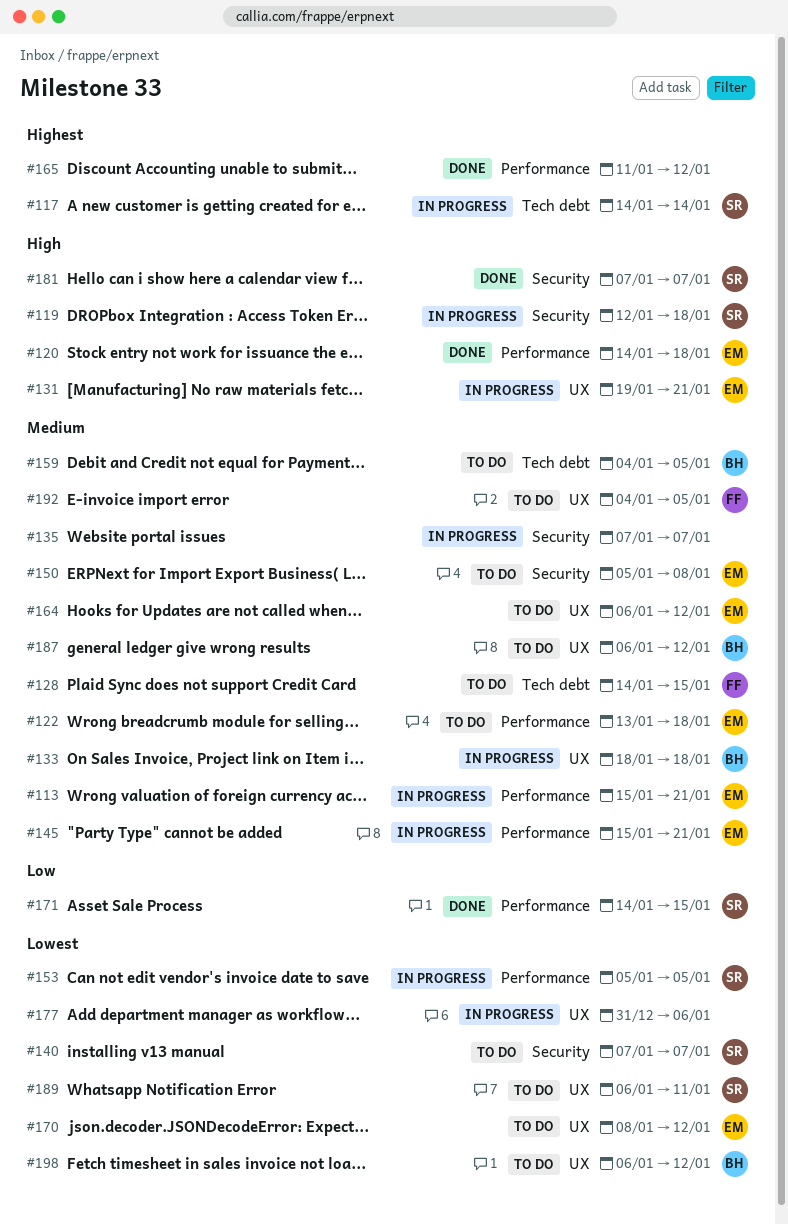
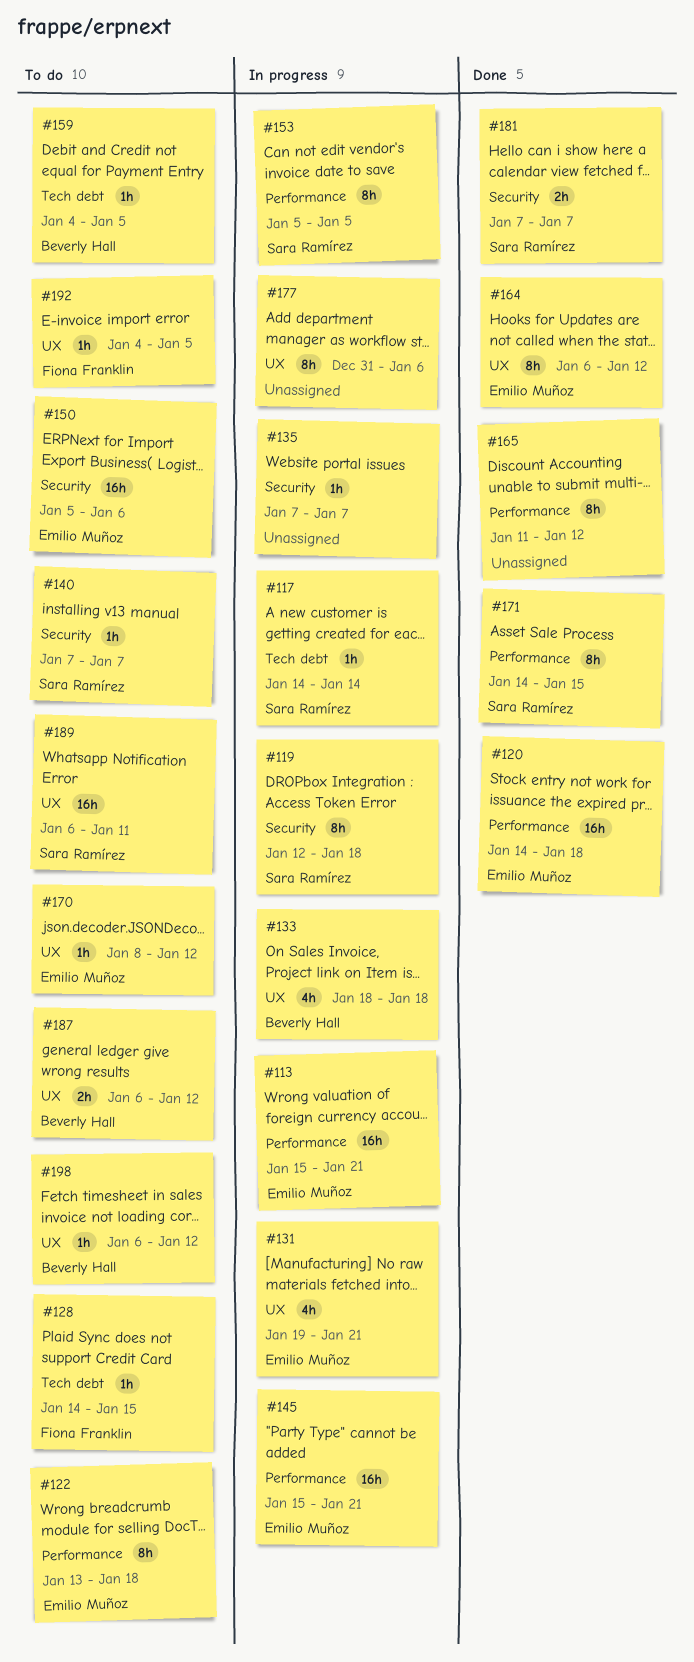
#150, due: Jan 8 -> Jan 6
#164, status: To do -> Done

